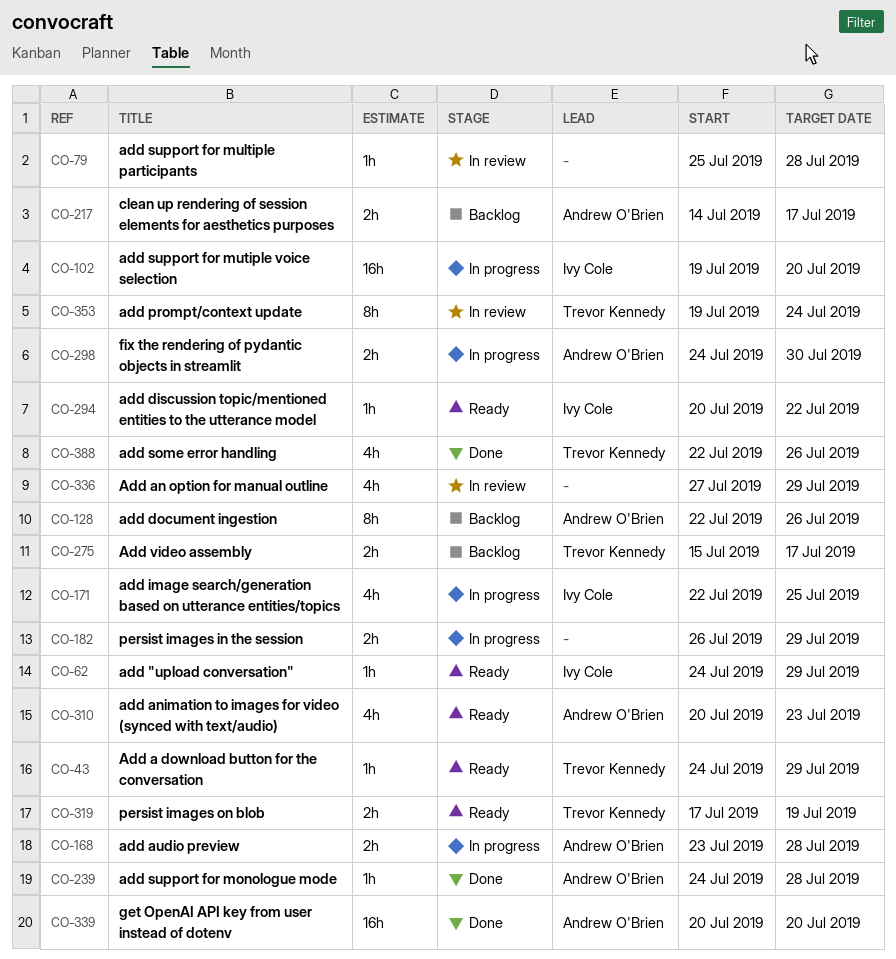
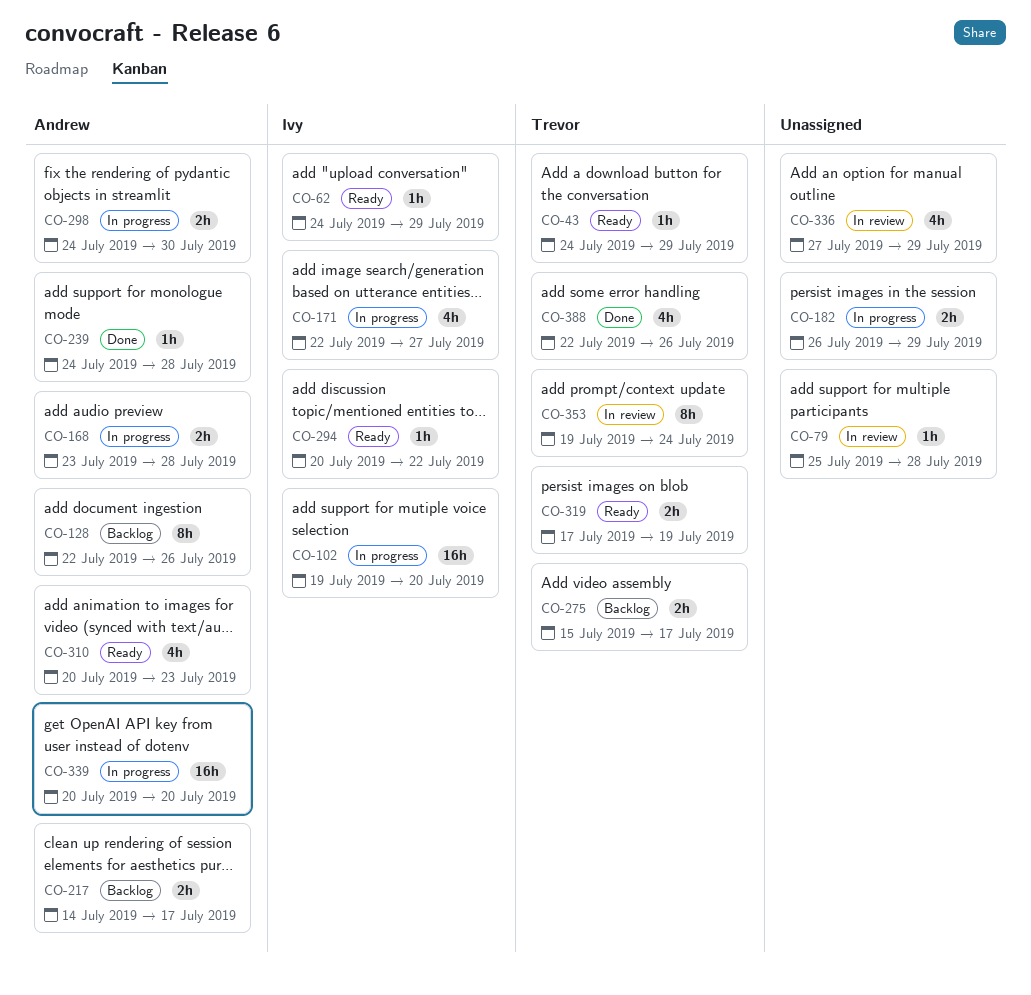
CO-171, due: Jul 25 -> Jul 27
CO-339, status: Done -> In progress

